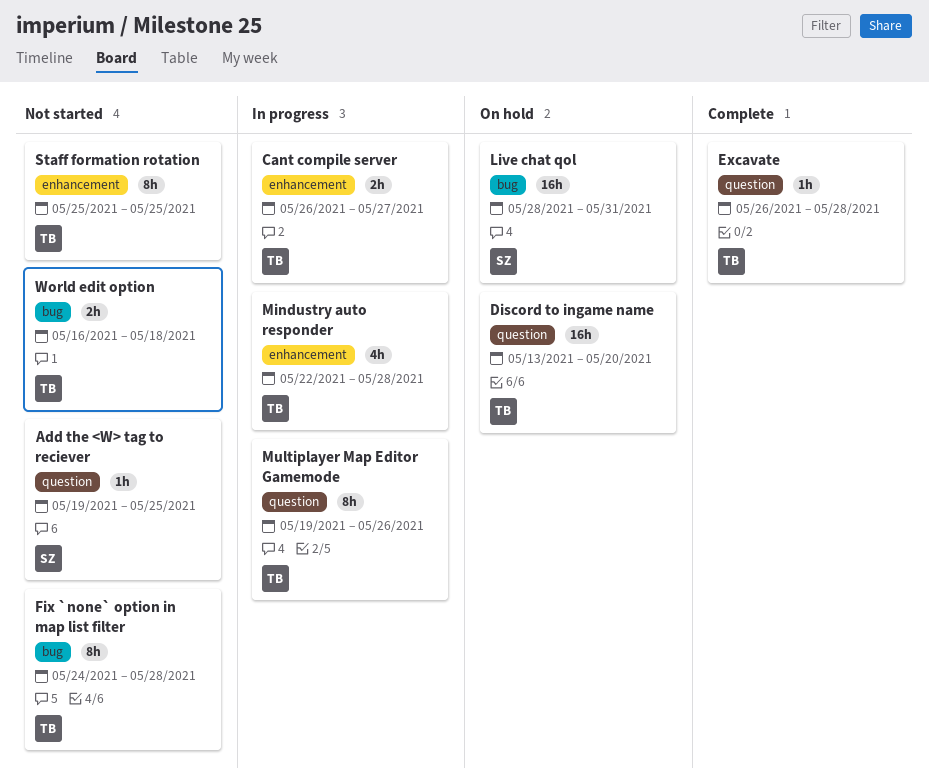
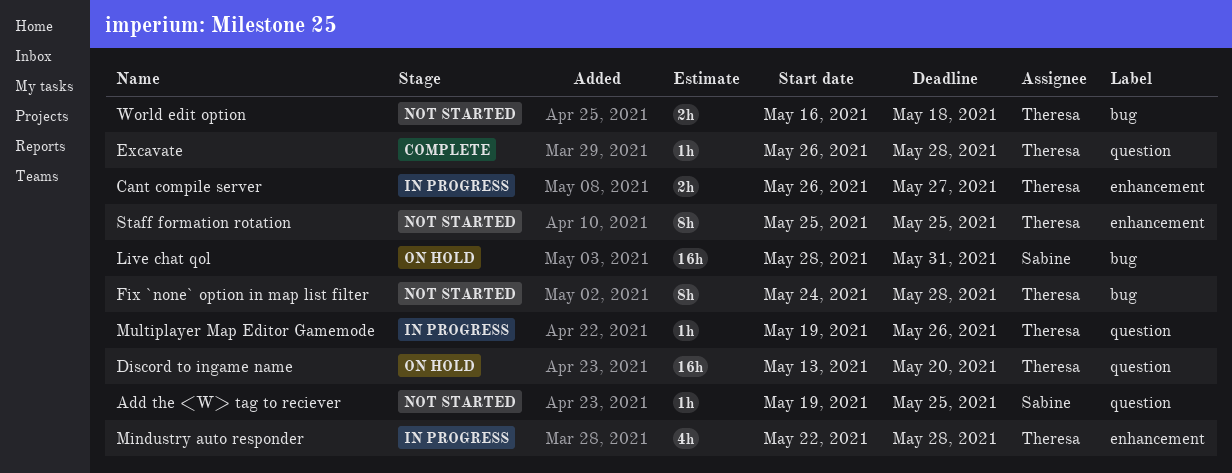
Multiplayer Map Editor Gamemode, estimate: 8h -> 1h

